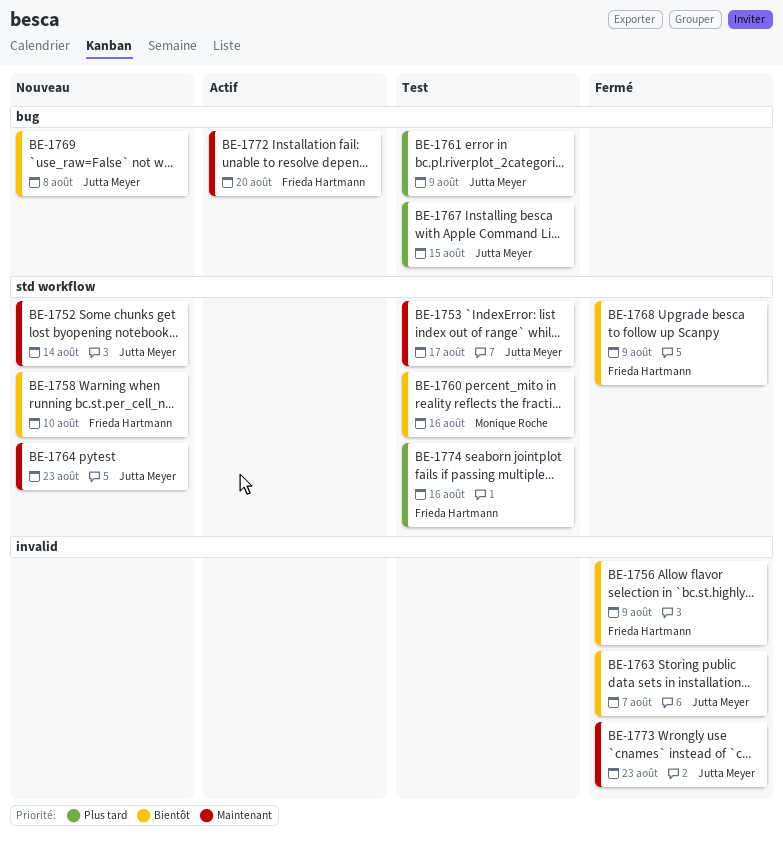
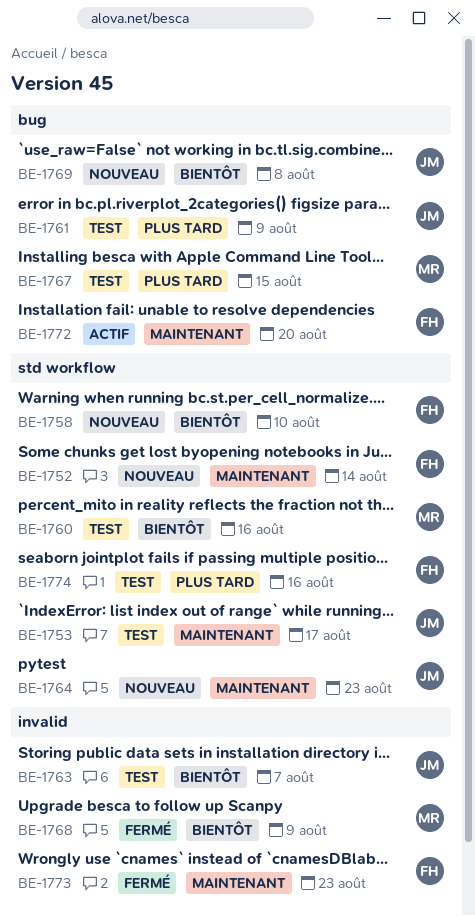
BE-1752, owner: Jutta Meyer -> Frieda Hartmann
BE-1756: present -> none
BE-1763, status: Fermé -> Test
BE-1767, owner: Jutta Meyer -> Monique Roche
BE-1768, owner: Frieda Hartmann -> Monique Roche
BE-1768, label: std workflow -> invalid
BE-1773, owner: Jutta Meyer -> Frieda Hartmann

